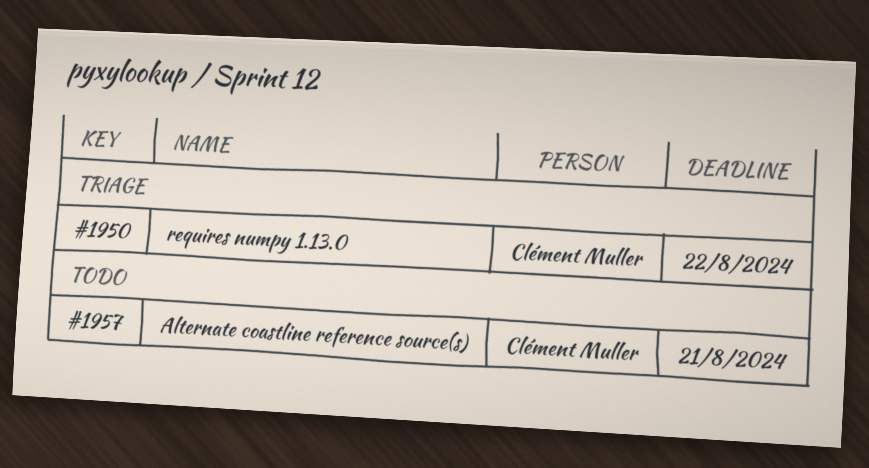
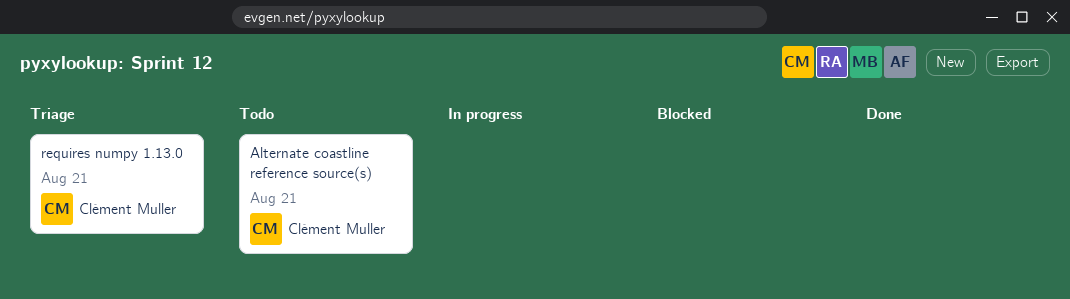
requires numpy 1.13.0, due: Aug 22 -> Aug 21

